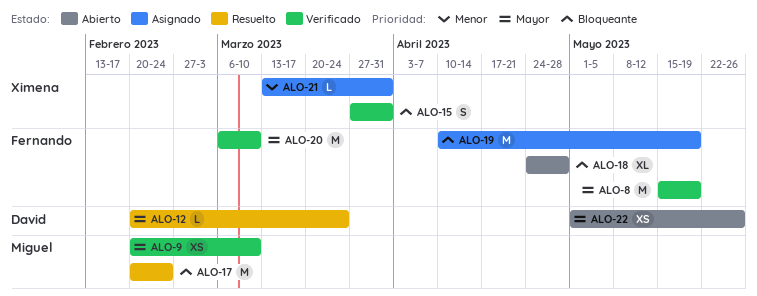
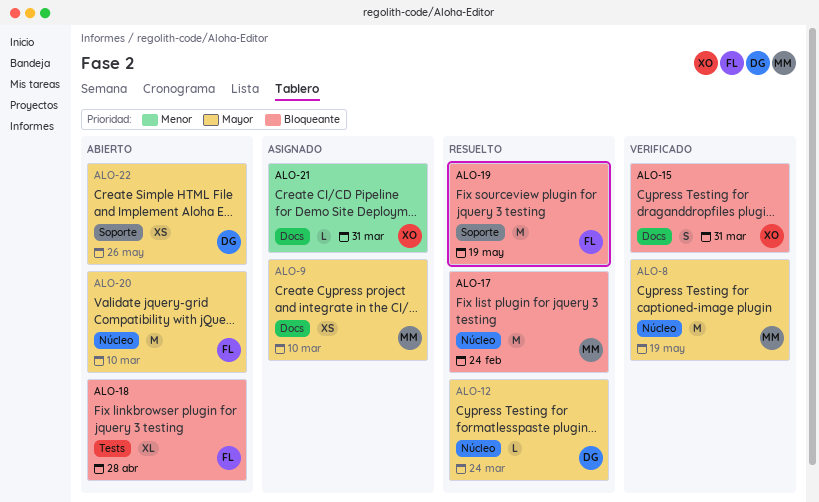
ALO-8, owner: Fernando -> Miguel
ALO-9, status: Verificado -> Asignado
ALO-19, status: Asignado -> Resuelto
ALO-20, status: Verificado -> Abierto

